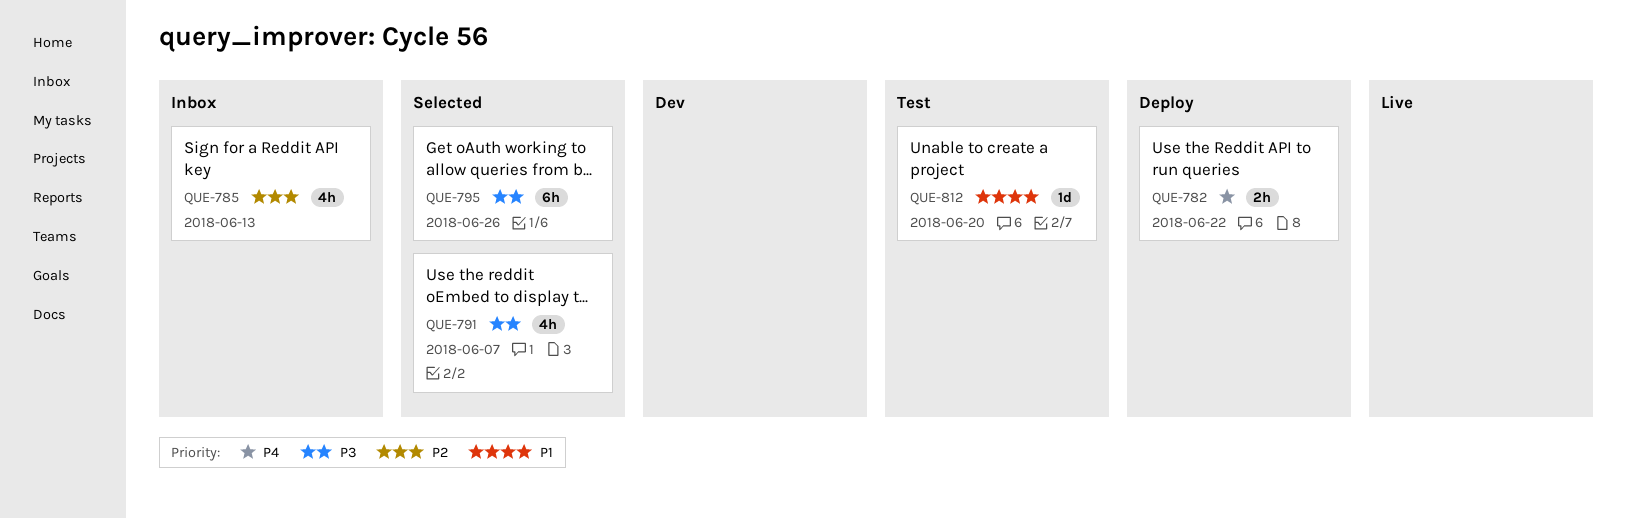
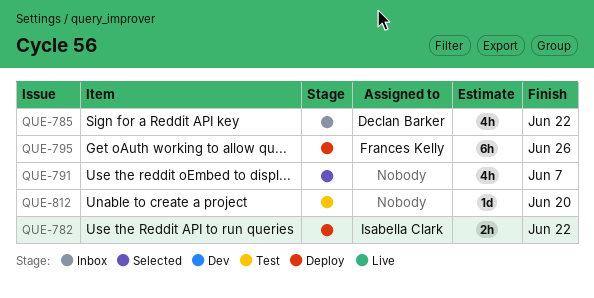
QUE-785, due: Jun 13 -> Jun 22
QUE-795, status: Selected -> Deploy

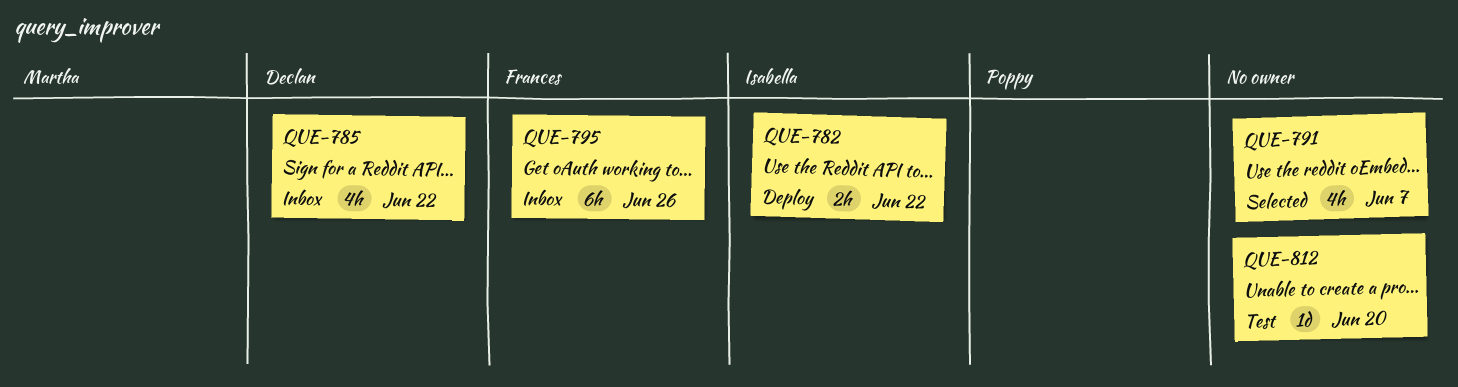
QUE-795, status: Deploy -> Inbox

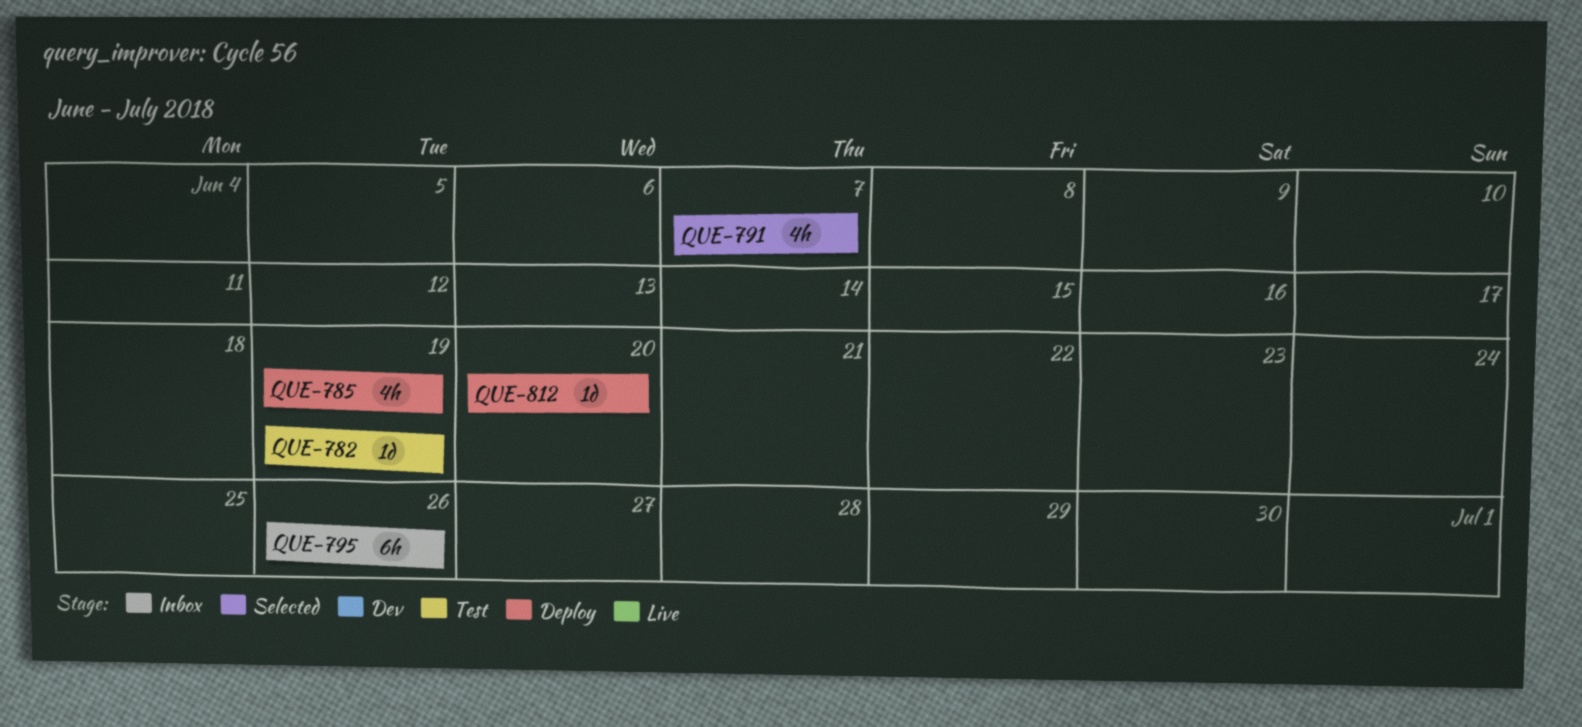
QUE-782, status: Deploy -> Test
QUE-782, estimate: 2h -> 1d
QUE-782, due: Jun 22 -> Jun 19
QUE-785, status: Inbox -> Deploy
QUE-785, due: Jun 22 -> Jun 19
QUE-812, status: Test -> Deploy

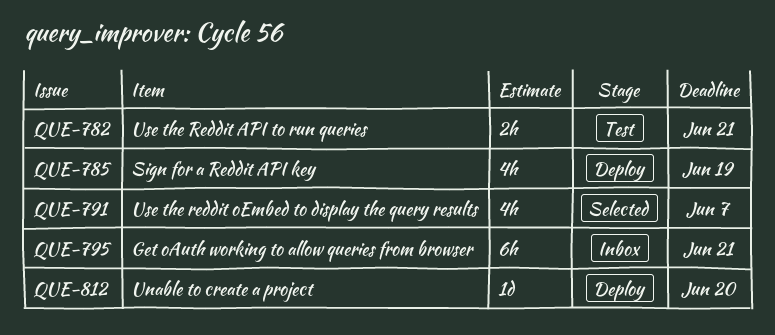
QUE-782, estimate: 1d -> 2h
QUE-782, due: Jun 19 -> Jun 21
QUE-795, due: Jun 26 -> Jun 21

